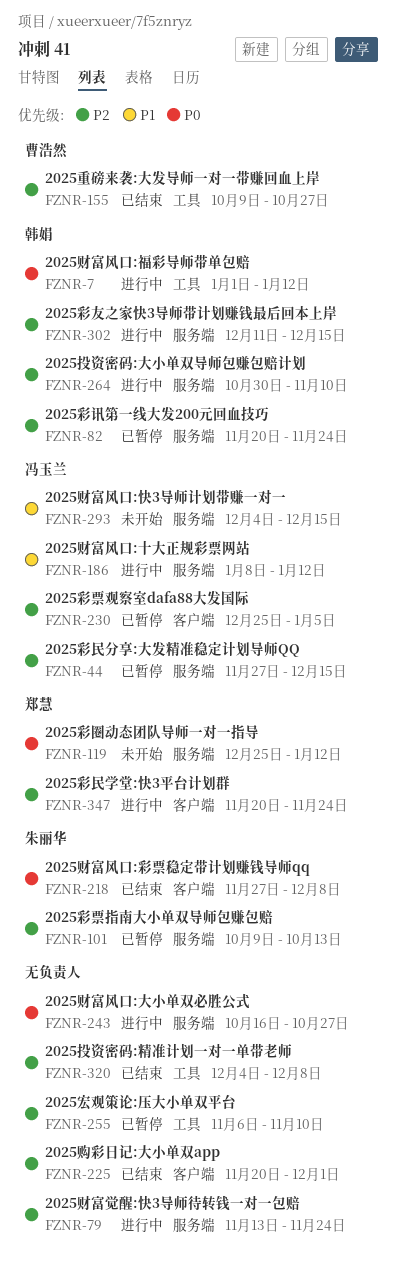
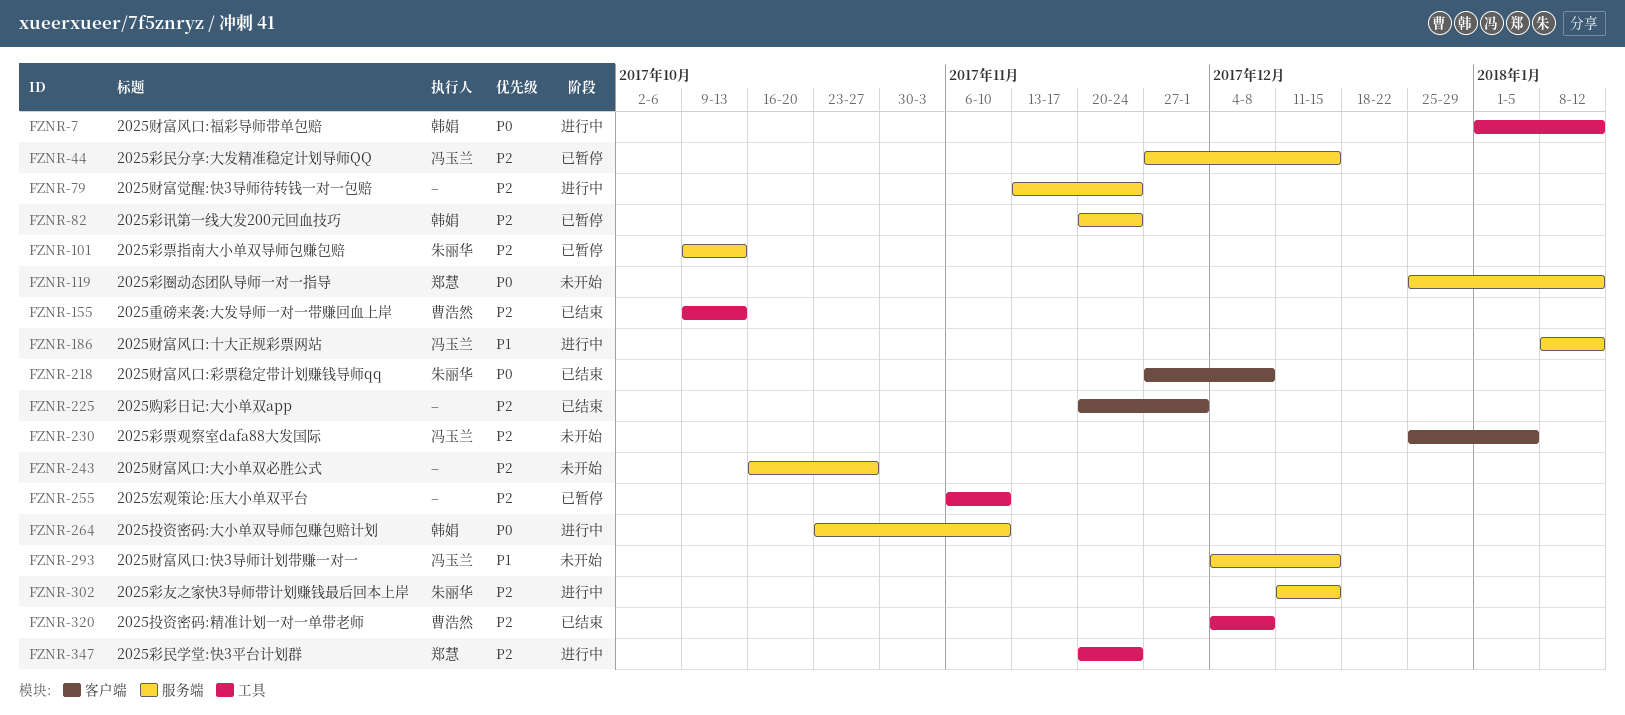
FZNR-155, due: Oct 27 -> Oct 13
FZNR-230, status: 已暂停 -> 未开始
FZNR-243, status: 进行中 -> 未开始
FZNR-243, priority: P0 -> P2
FZNR-264, priority: P2 -> P0
FZNR-264, start: Oct 30 -> Oct 23
FZNR-302, owner: 韩娟 -> 朱丽华
FZNR-320, owner: none -> 曹浩然
FZNR-347, label: 客户端 -> 工具

